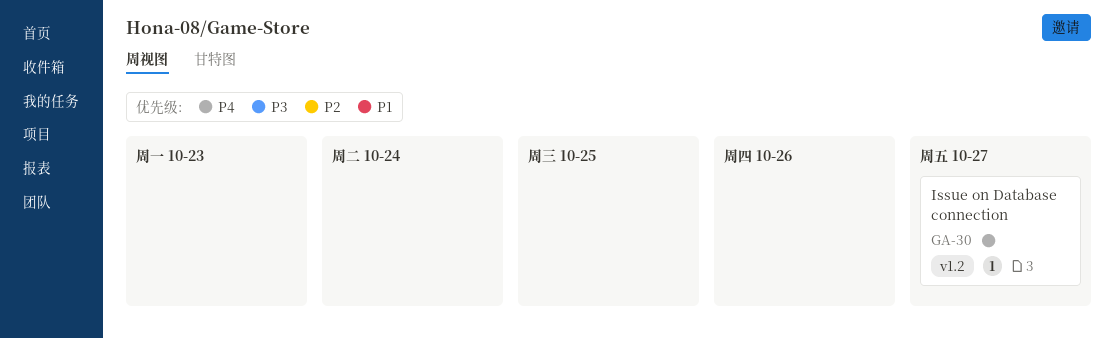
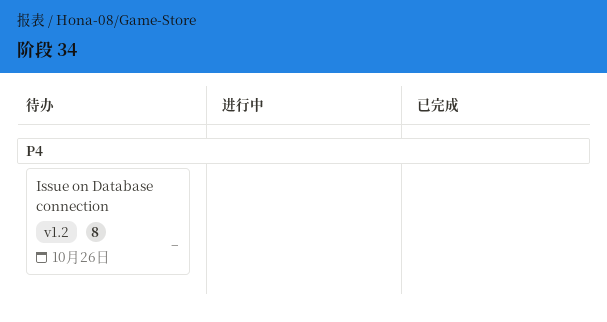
Issue on Database connection, estimate: 1 -> 8
Issue on Database connection, due: Oct 27 -> Oct 26

